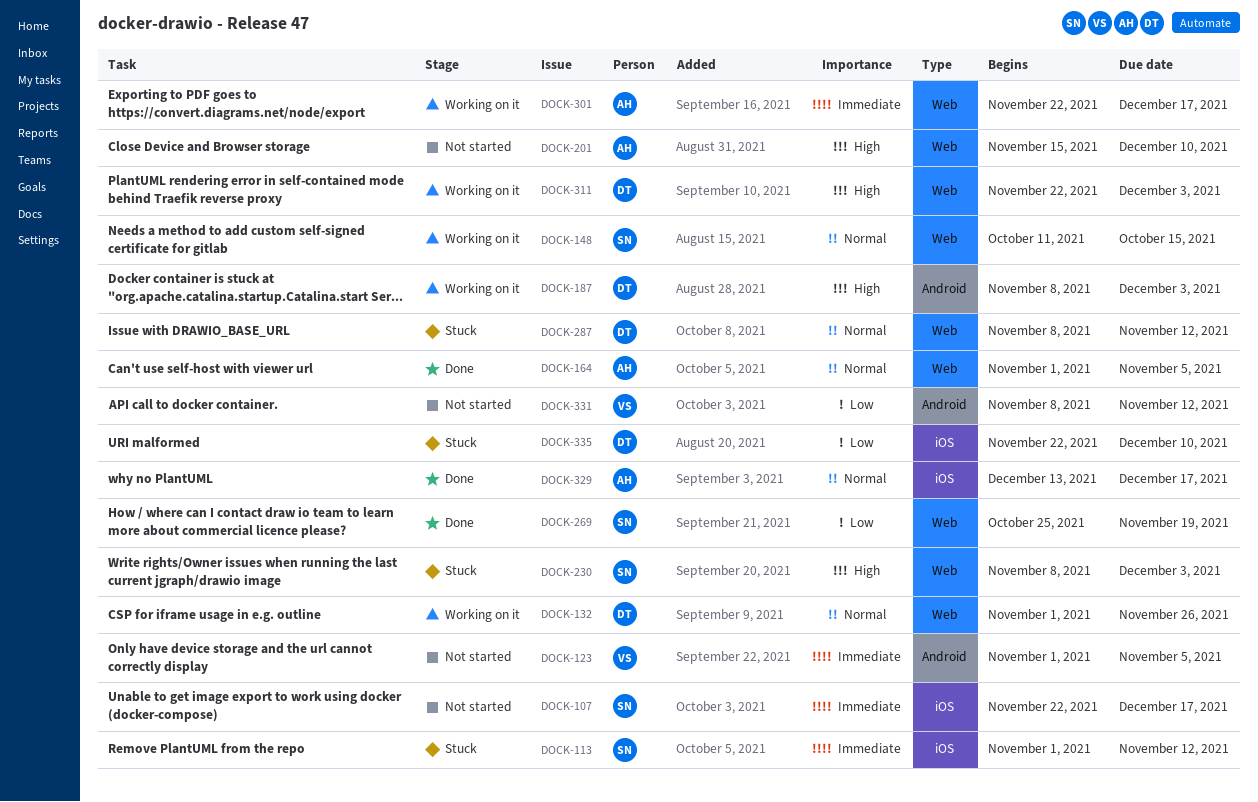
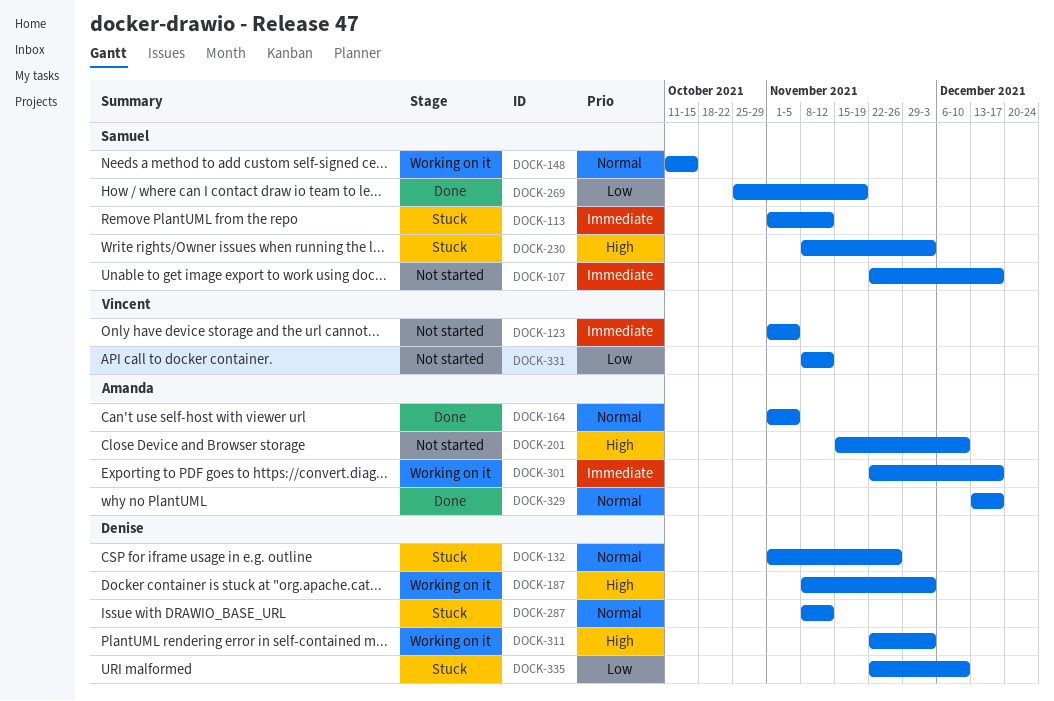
DOCK-132, status: Working on it -> Stuck

